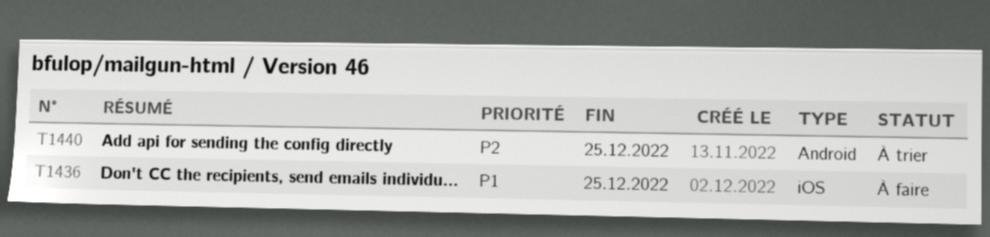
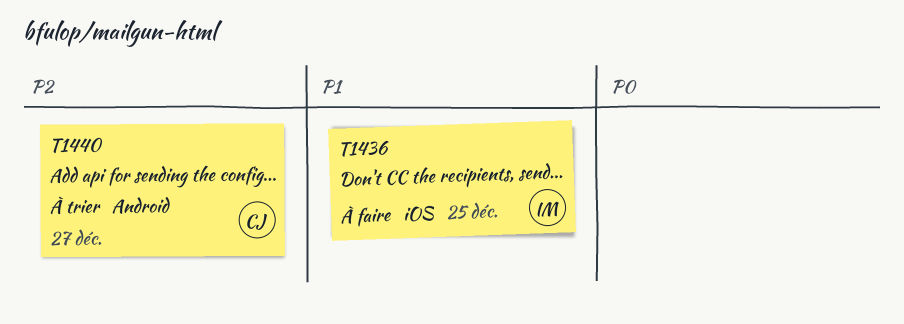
T1440, due: Dec 25 -> Dec 27

